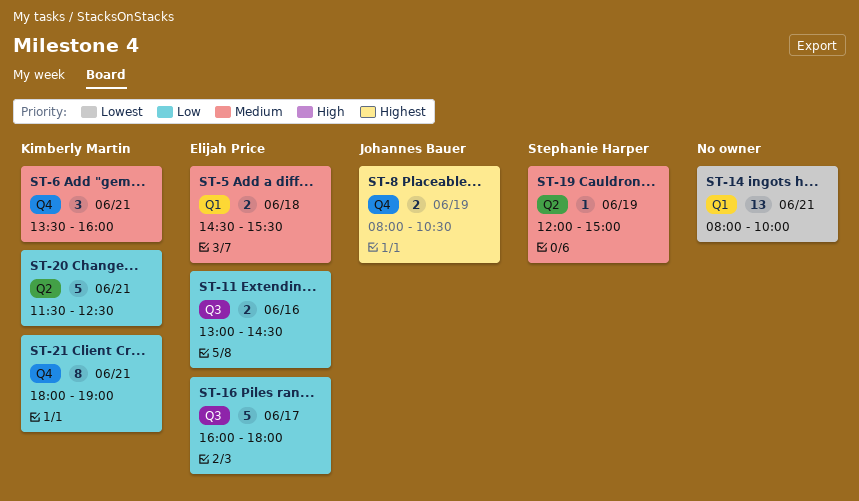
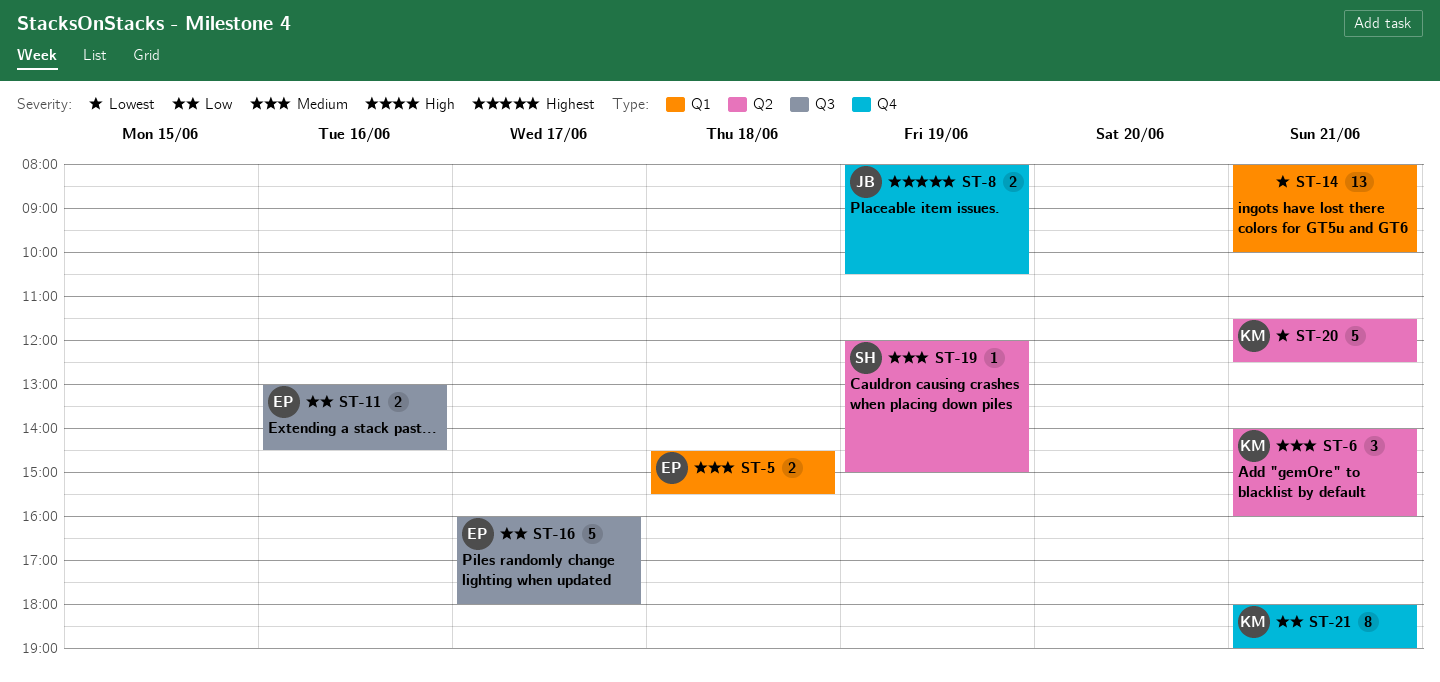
ST-6, label: Q4 -> Q2
ST-6, begins: 13:30 -> 14:00
ST-20, priority: Low -> Lowest

